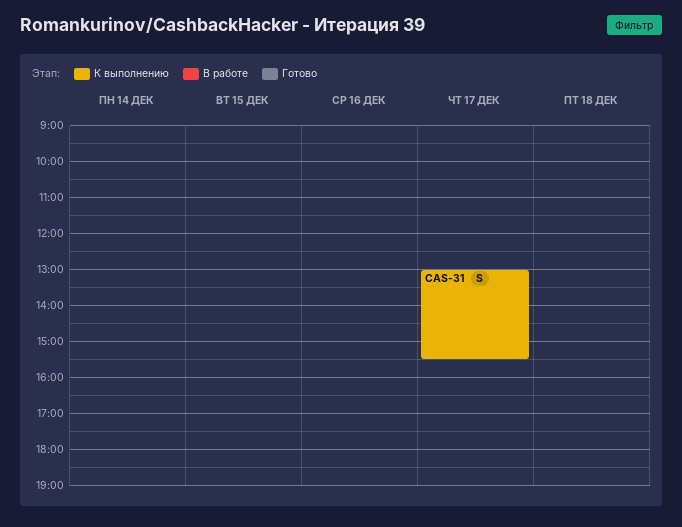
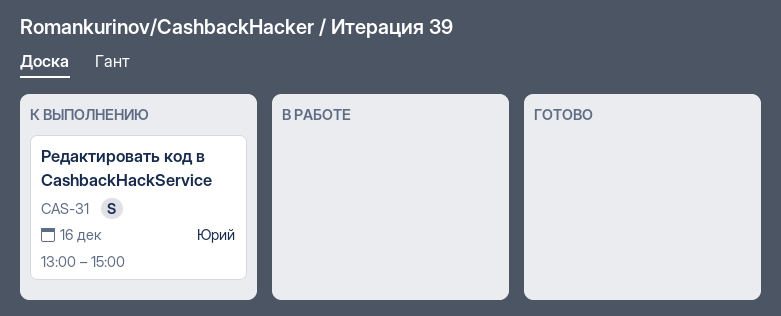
CAS-31, day: Dec 17 -> Dec 16
CAS-31, ends: 15:30 -> 15:00

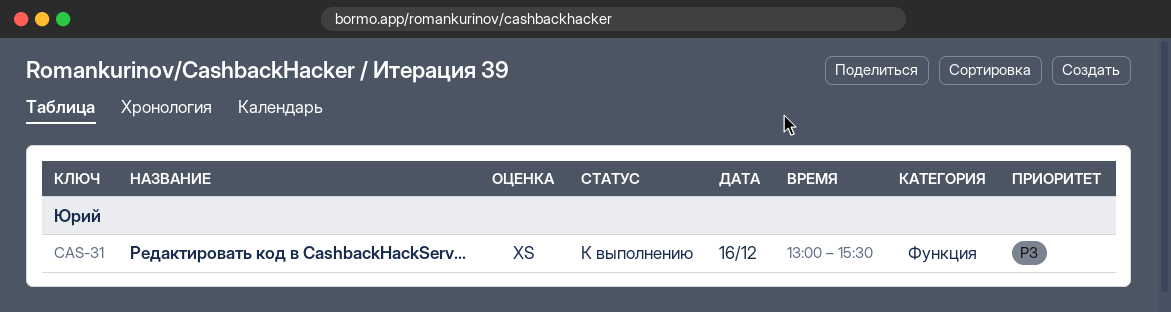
CAS-31, estimate: S -> XS
CAS-31, ends: 15:00 -> 15:30

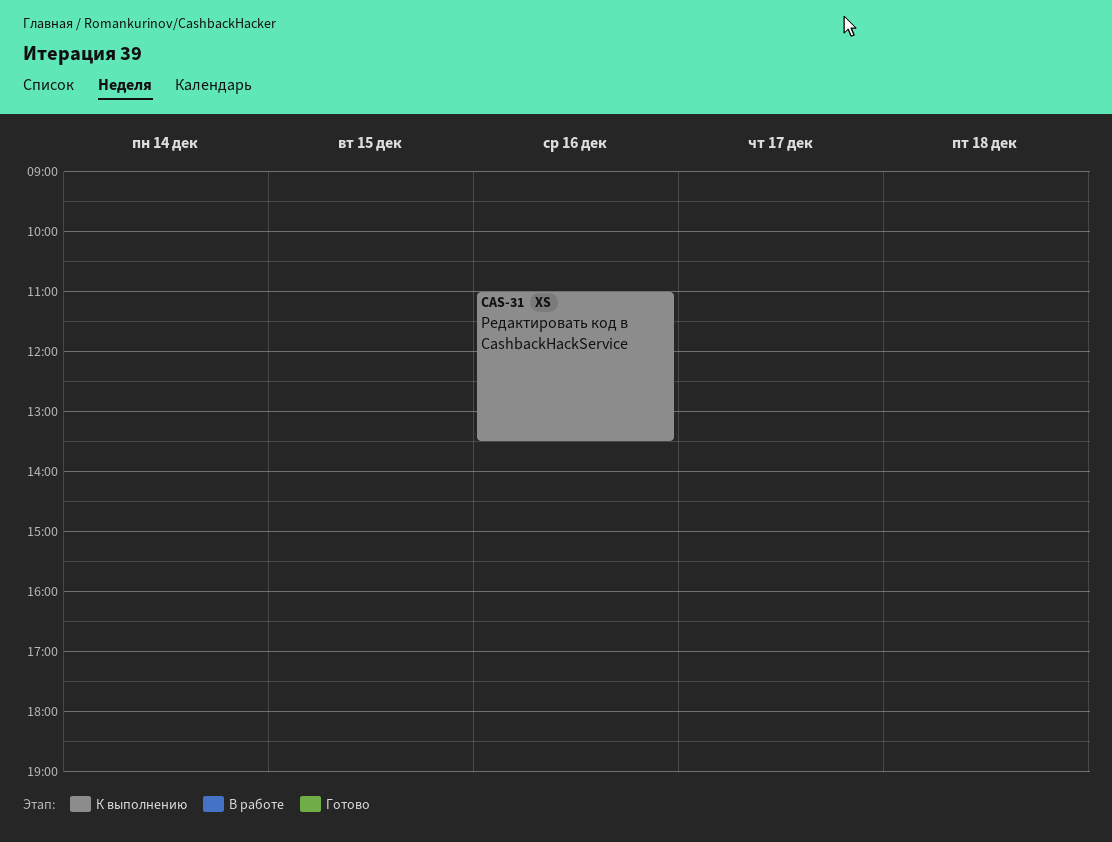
CAS-31, begins: 13:00 -> 11:00
CAS-31, ends: 15:30 -> 13:30

